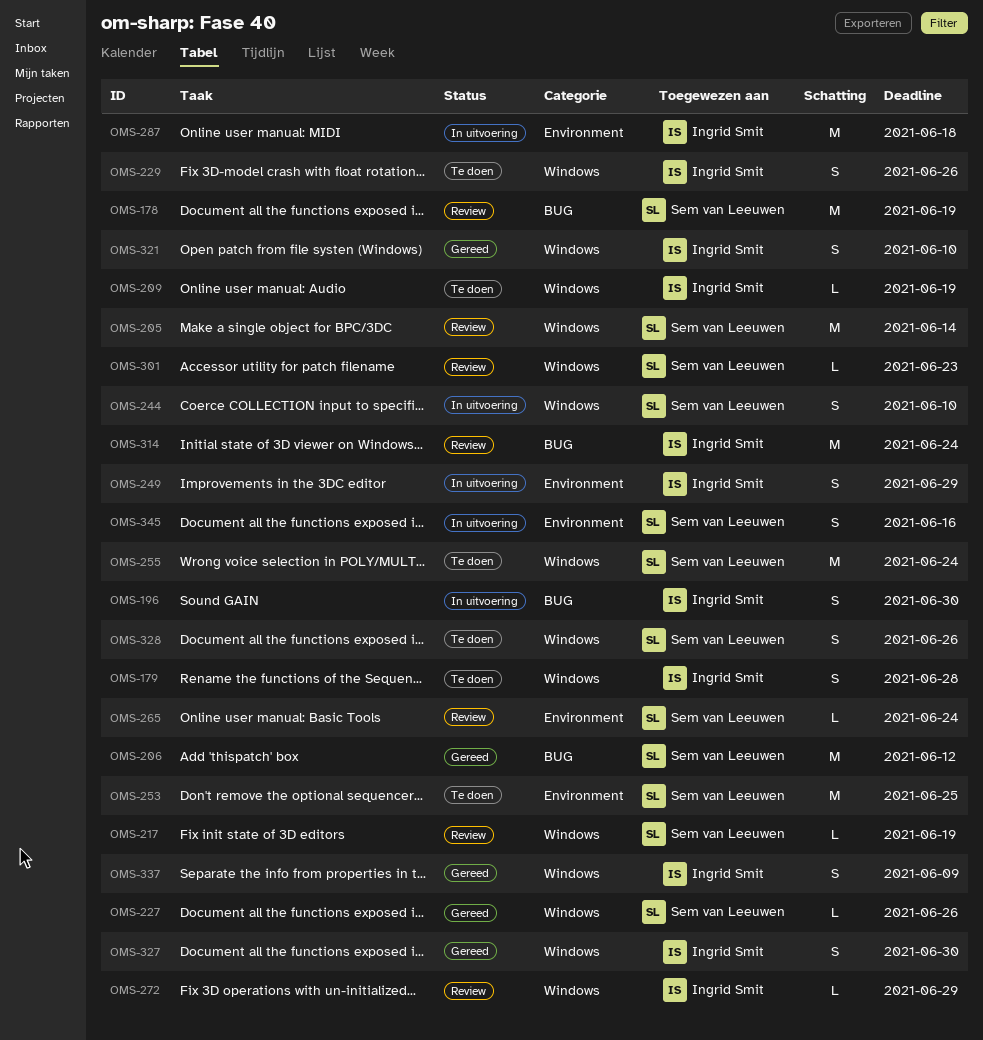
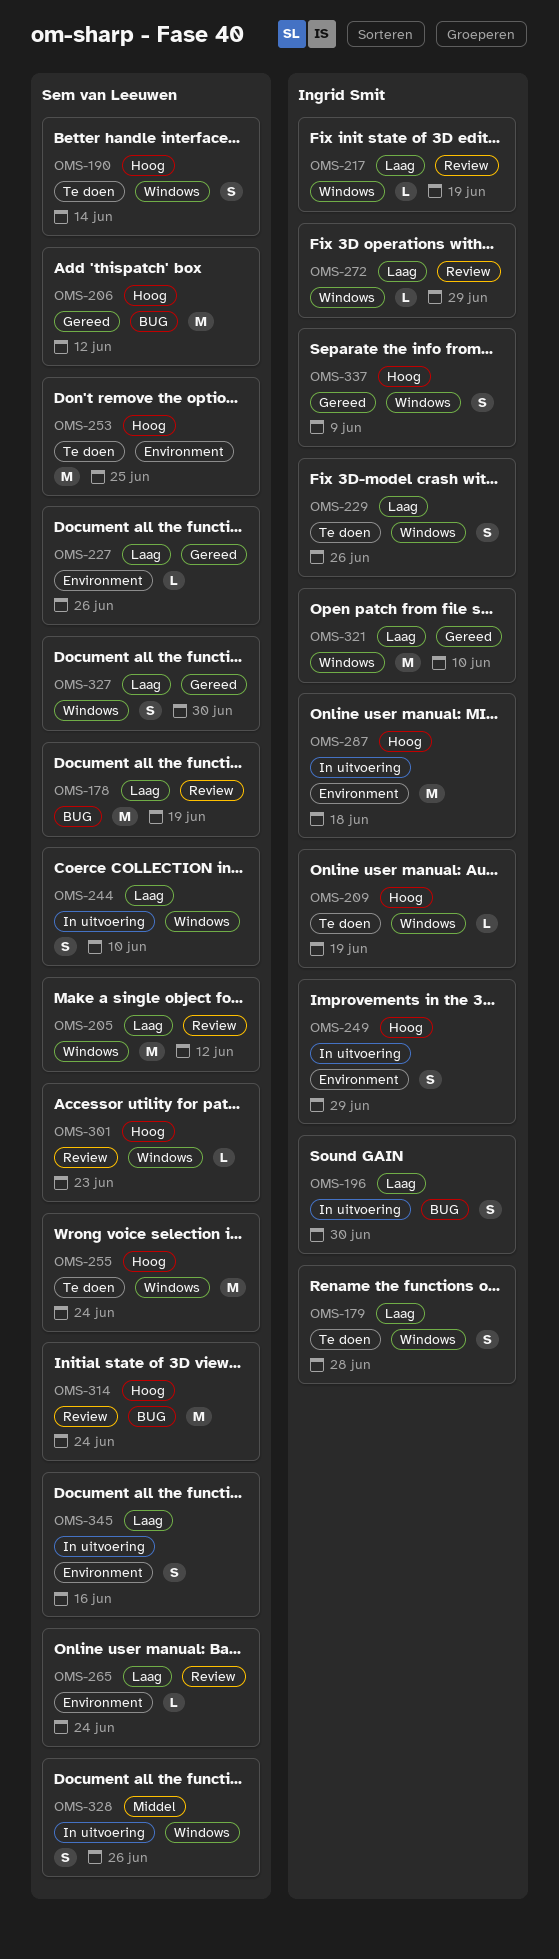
OMS-190: none -> present
OMS-205, due: Jun 14 -> Jun 12
OMS-217, owner: Sem van Leeuwen -> Ingrid Smit
OMS-227, label: Windows -> Environment
OMS-314, owner: Ingrid Smit -> Sem van Leeuwen
OMS-321, estimate: S -> M
OMS-327, owner: Ingrid Smit -> Sem van Leeuwen
OMS-328, status: Te doen -> In uitvoering

